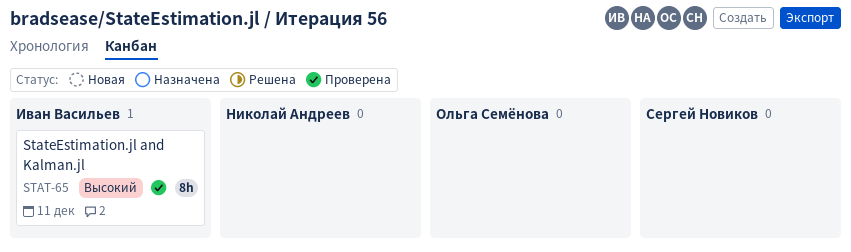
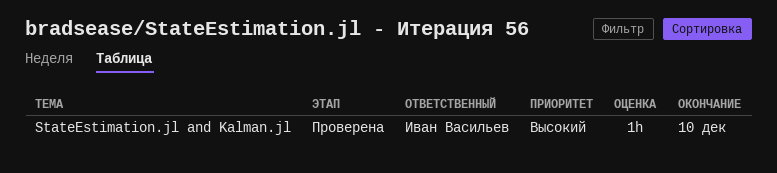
StateEstimation.jl and Kalman.jl, estimate: 8h -> 1h
StateEstimation.jl and Kalman.jl, due: Dec 11 -> Dec 10

